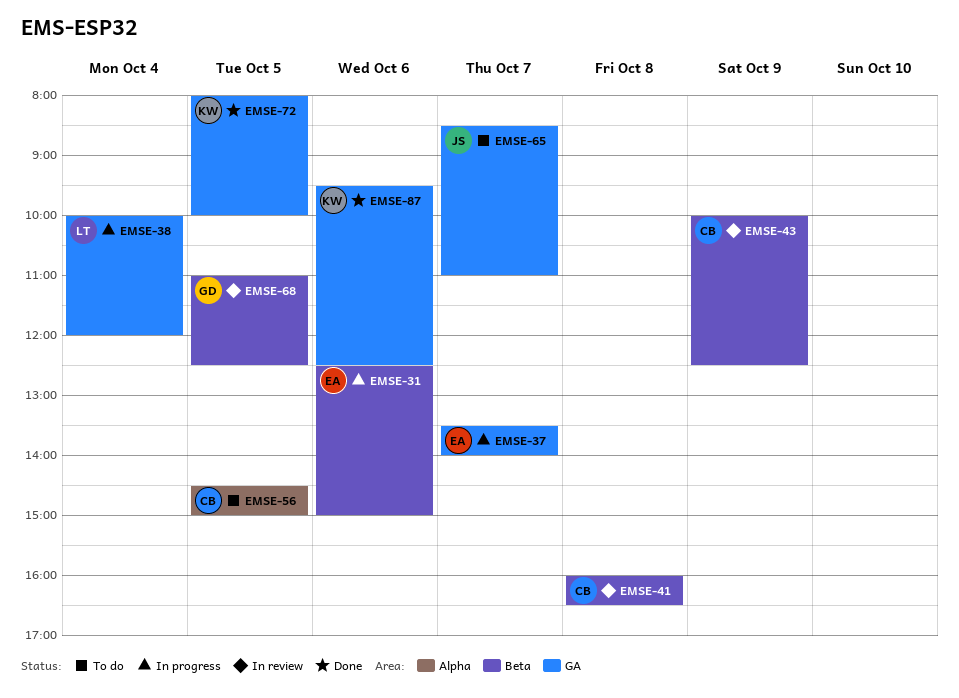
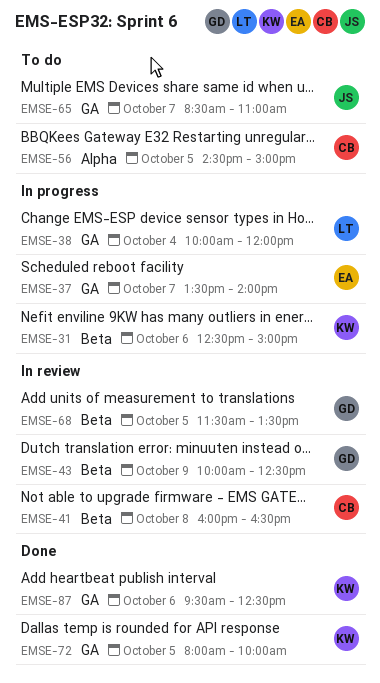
EMSE-31, owner: EA -> KW
EMSE-43, owner: CB -> GD
EMSE-68, begins: 11:00 -> 11:30
EMSE-68, ends: 12:30 -> 13:30

